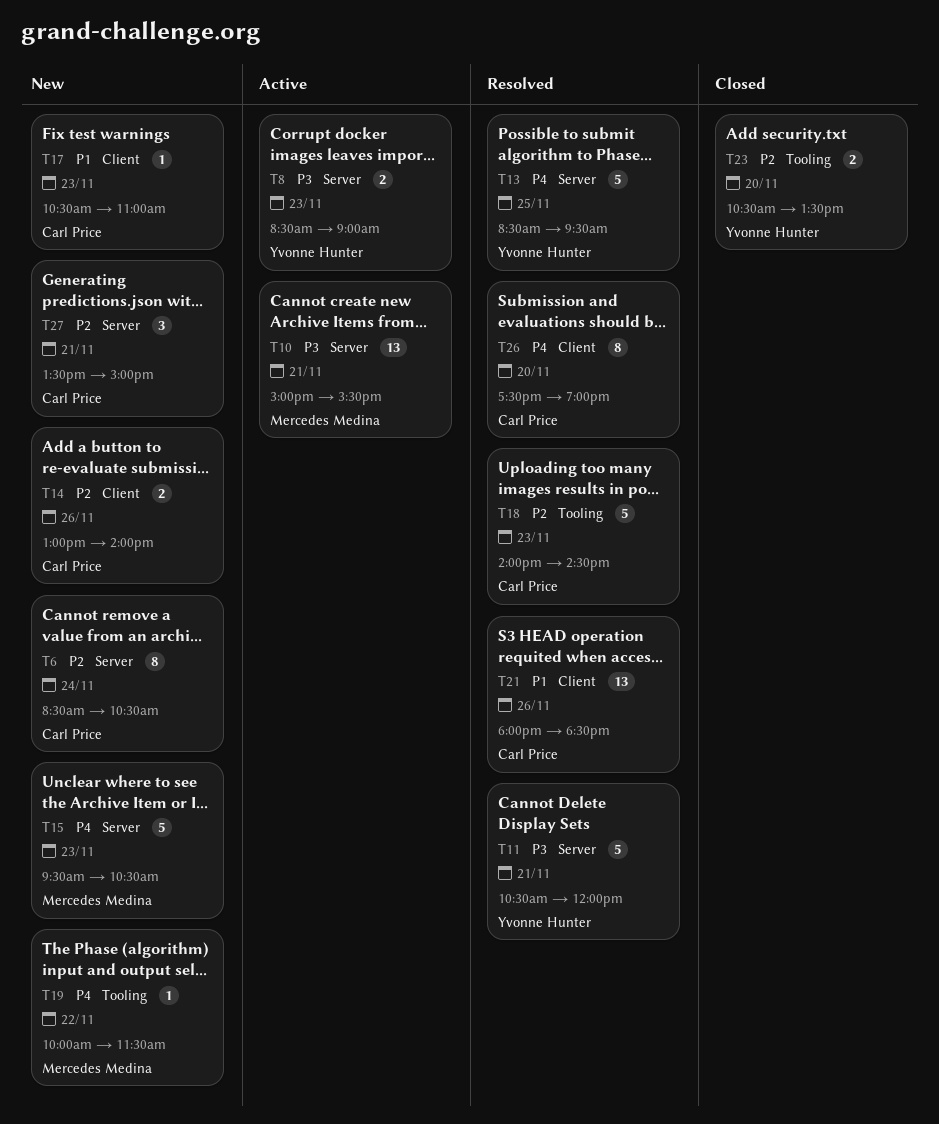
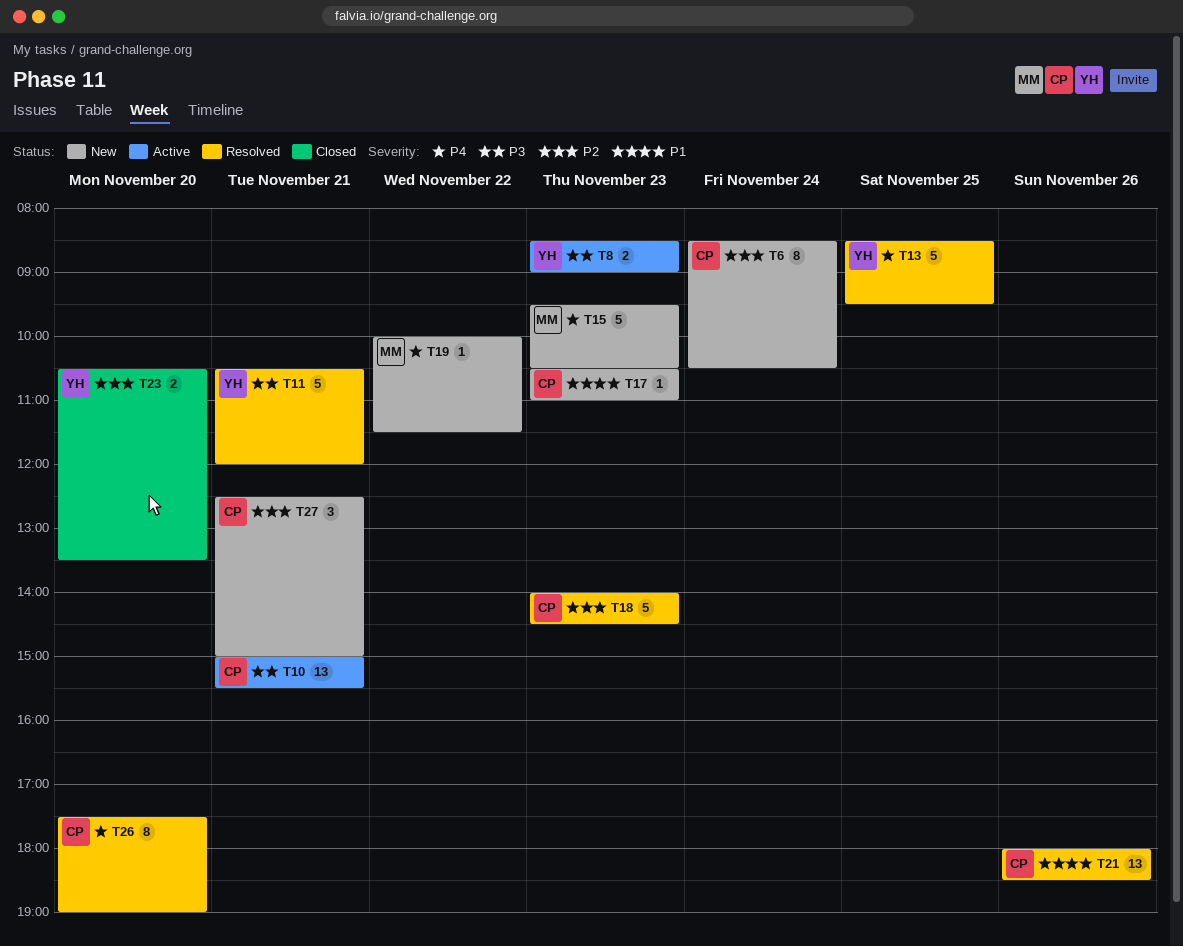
T10, owner: Mercedes Medina -> Carl Price
T14: present -> none
T27, begins: 13:30 -> 12:30

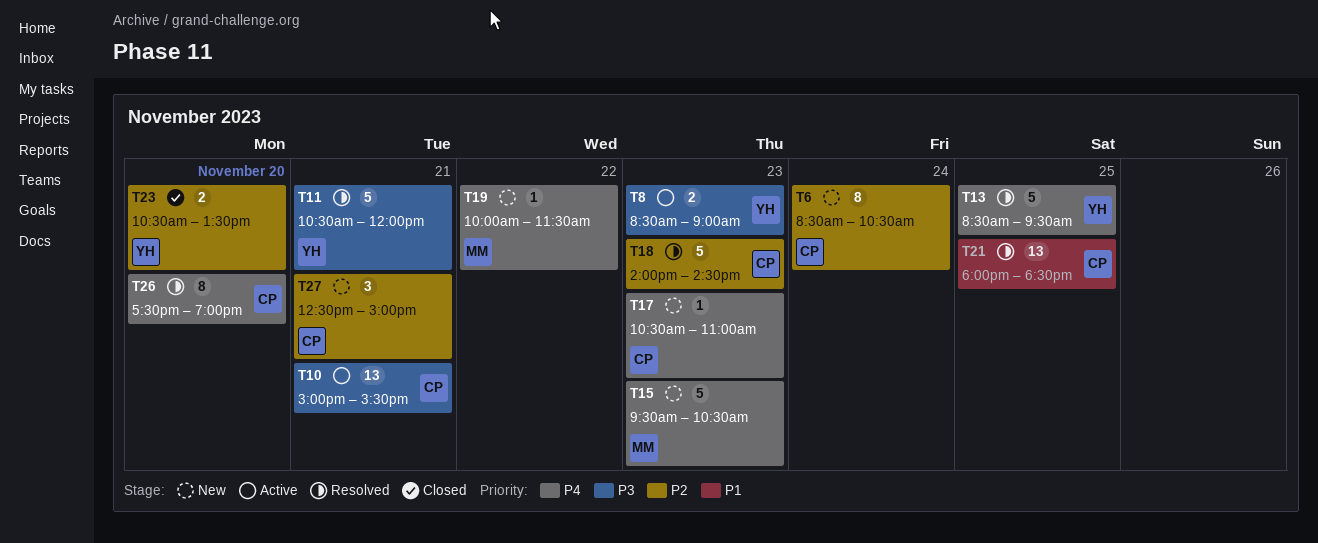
T17, priority: P1 -> P4
T21, day: Nov 26 -> Nov 25

